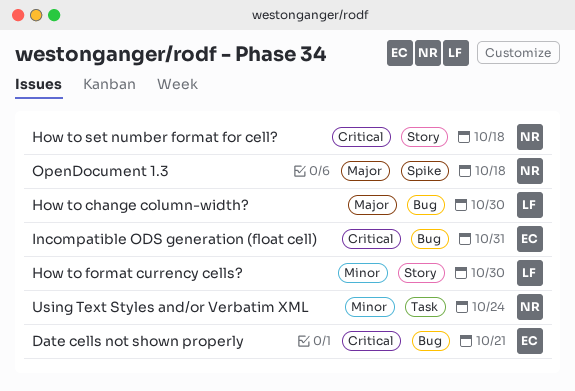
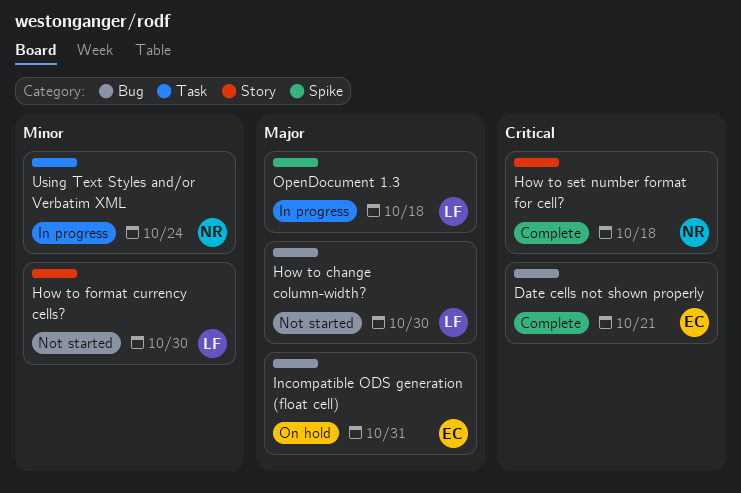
Incompatible ODS generation (float cell), priority: Critical -> Major
OpenDocument 1.3, owner: NR -> LF

